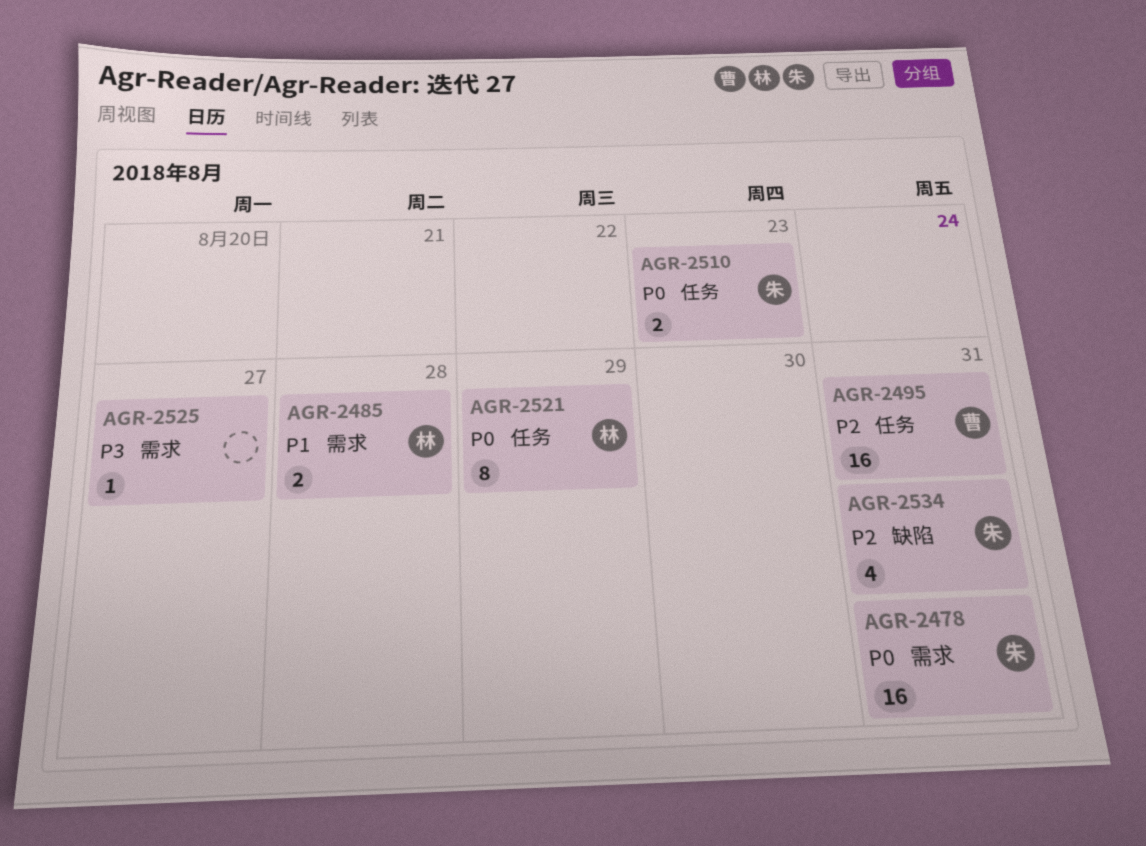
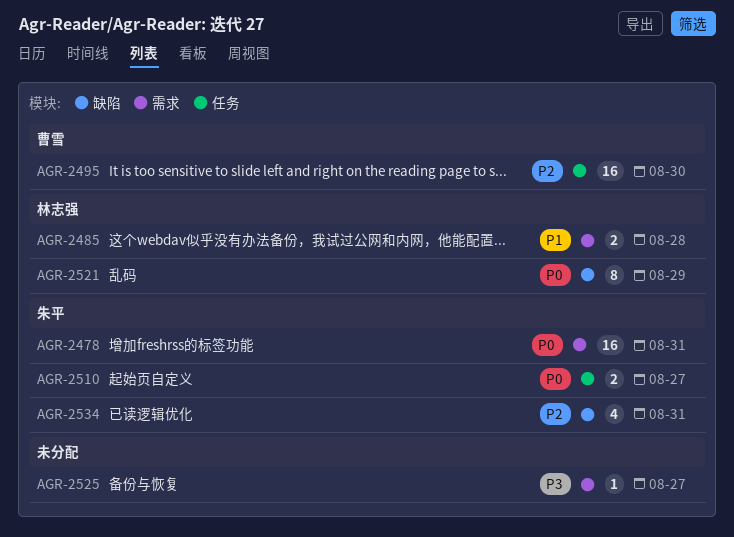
AGR-2495, due: Aug 31 -> Aug 30
AGR-2510, due: Aug 23 -> Aug 27
AGR-2521, label: 任务 -> 缺陷

